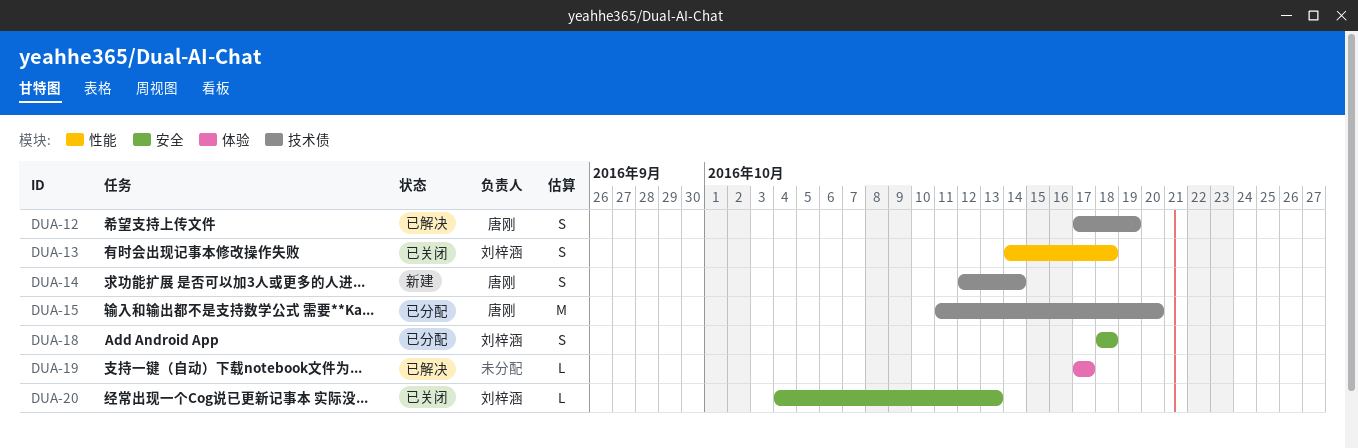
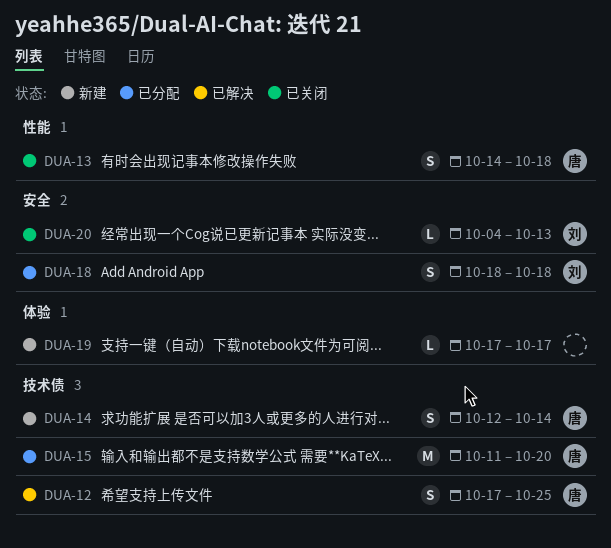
DUA-12, due: Oct 19 -> Oct 25
DUA-13, owner: 刘梓涵 -> 唐刚
DUA-19, status: 已解决 -> 新建

